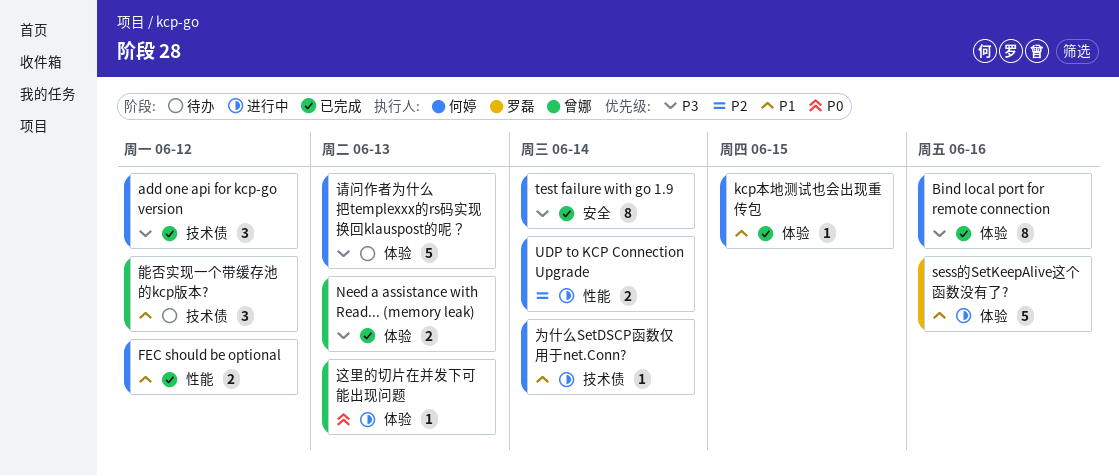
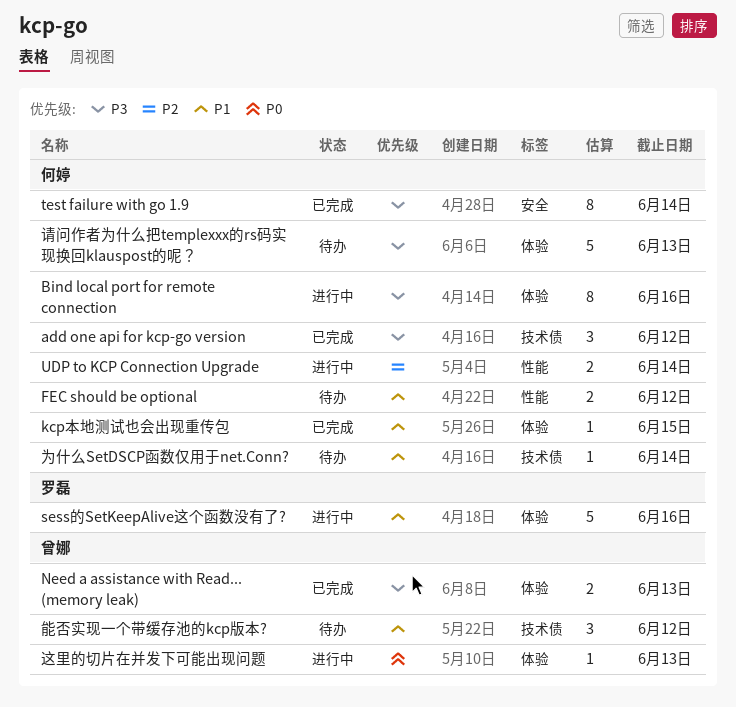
Bind local port for remote connection, status: 已完成 -> 进行中
FEC should be optional, status: 已完成 -> 待办
为什么SetDSCP函数仅用于net.Conn?, status: 进行中 -> 待办

